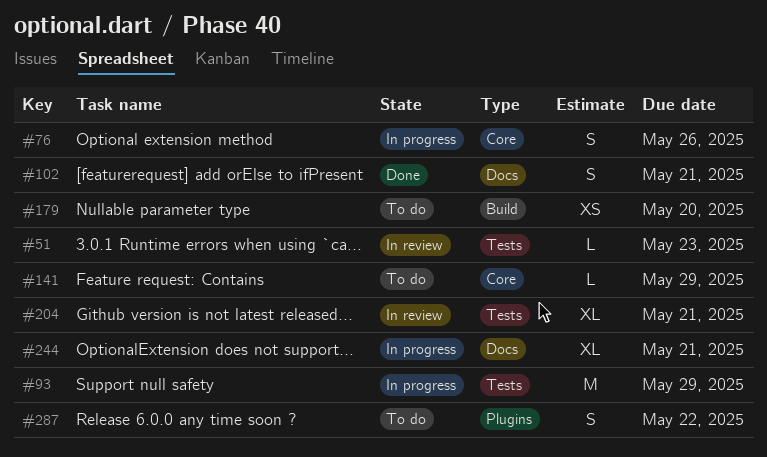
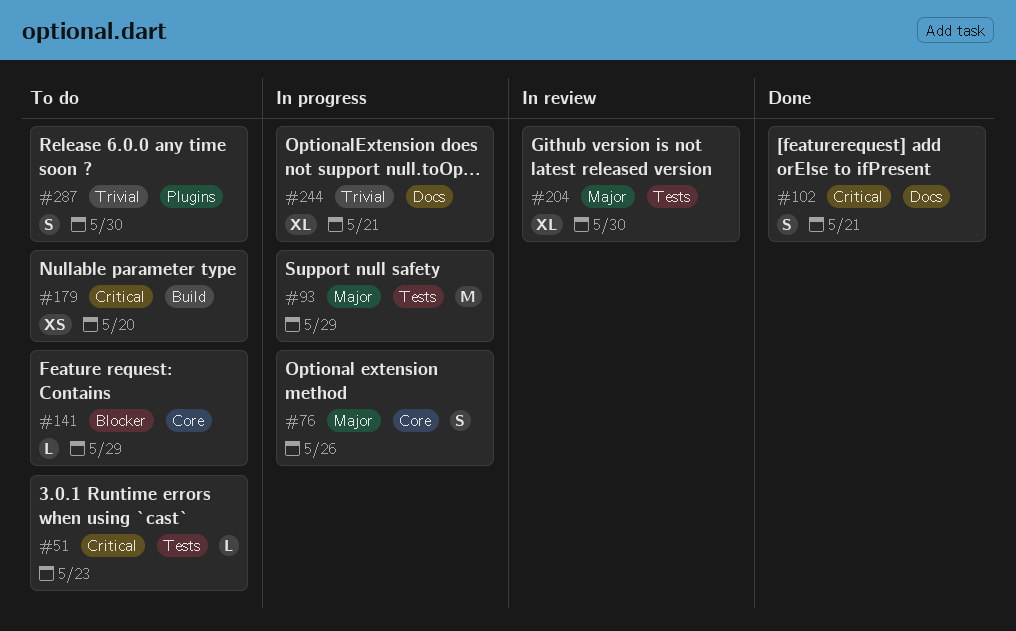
#51, status: In review -> To do
#204, due: May 21 -> May 30
#287, due: May 22 -> May 30

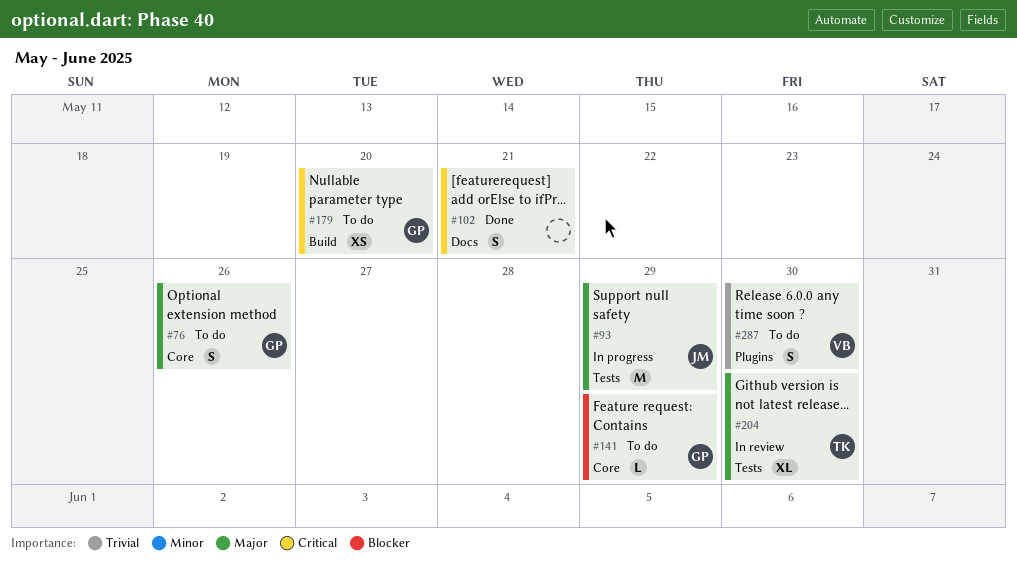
#51: present -> none
#76, status: In progress -> To do
#244: present -> none

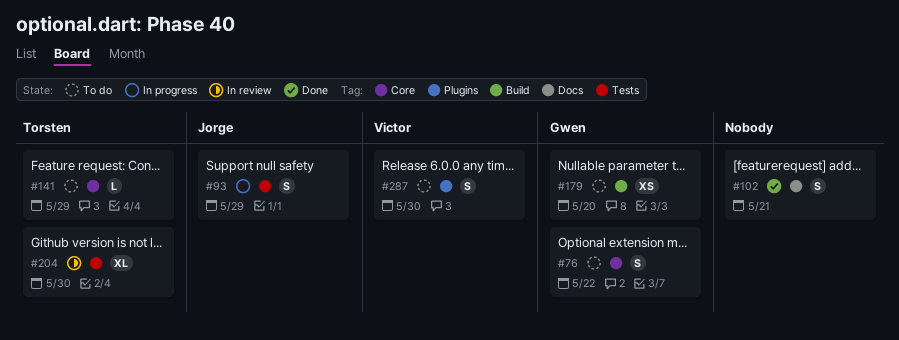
#76, due: May 26 -> May 22
#93, estimate: M -> S
#141, owner: Gwen -> Torsten

